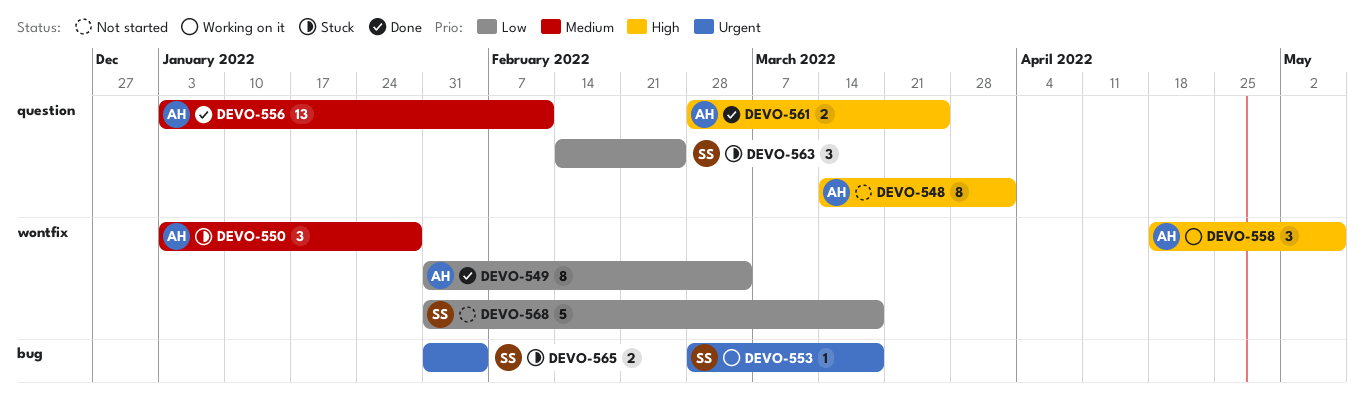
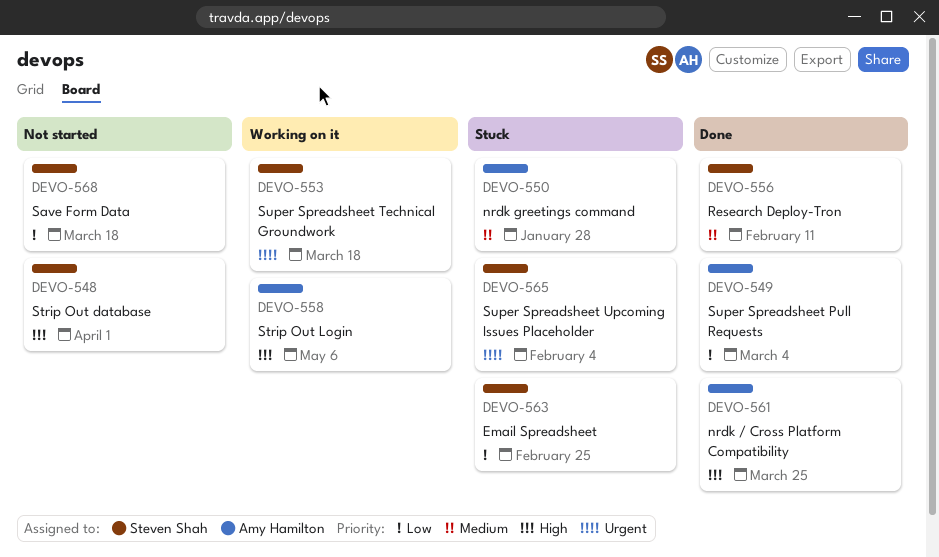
DEVO-548, owner: Amy Hamilton -> Steven Shah
DEVO-556, owner: Amy Hamilton -> Steven Shah

